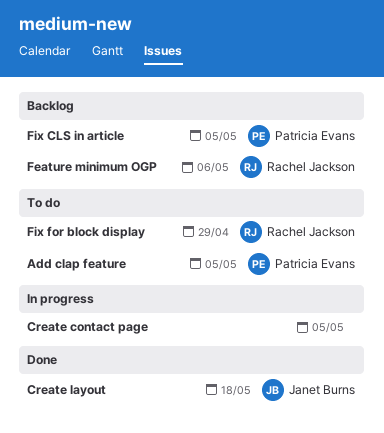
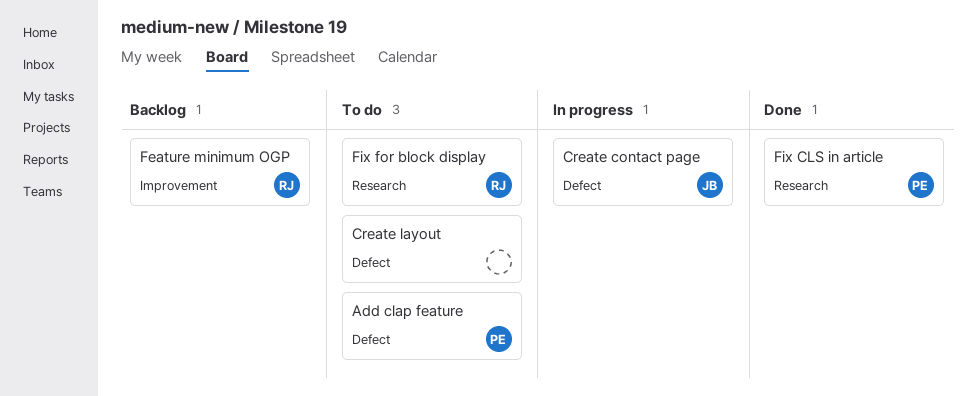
Create contact page, owner: none -> Janet Burns
Create layout, status: Done -> To do
Create layout, owner: Janet Burns -> none
Fix CLS in article, status: Backlog -> Done

